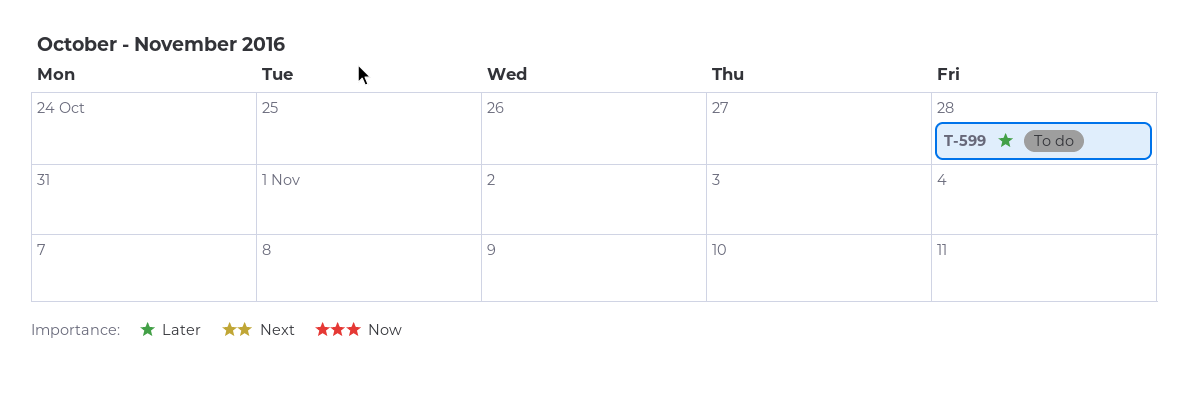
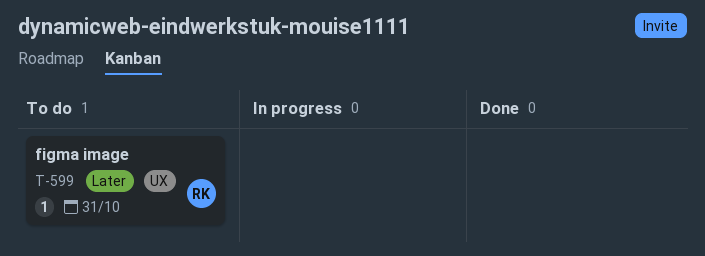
T-599, due: Oct 28 -> Oct 31

